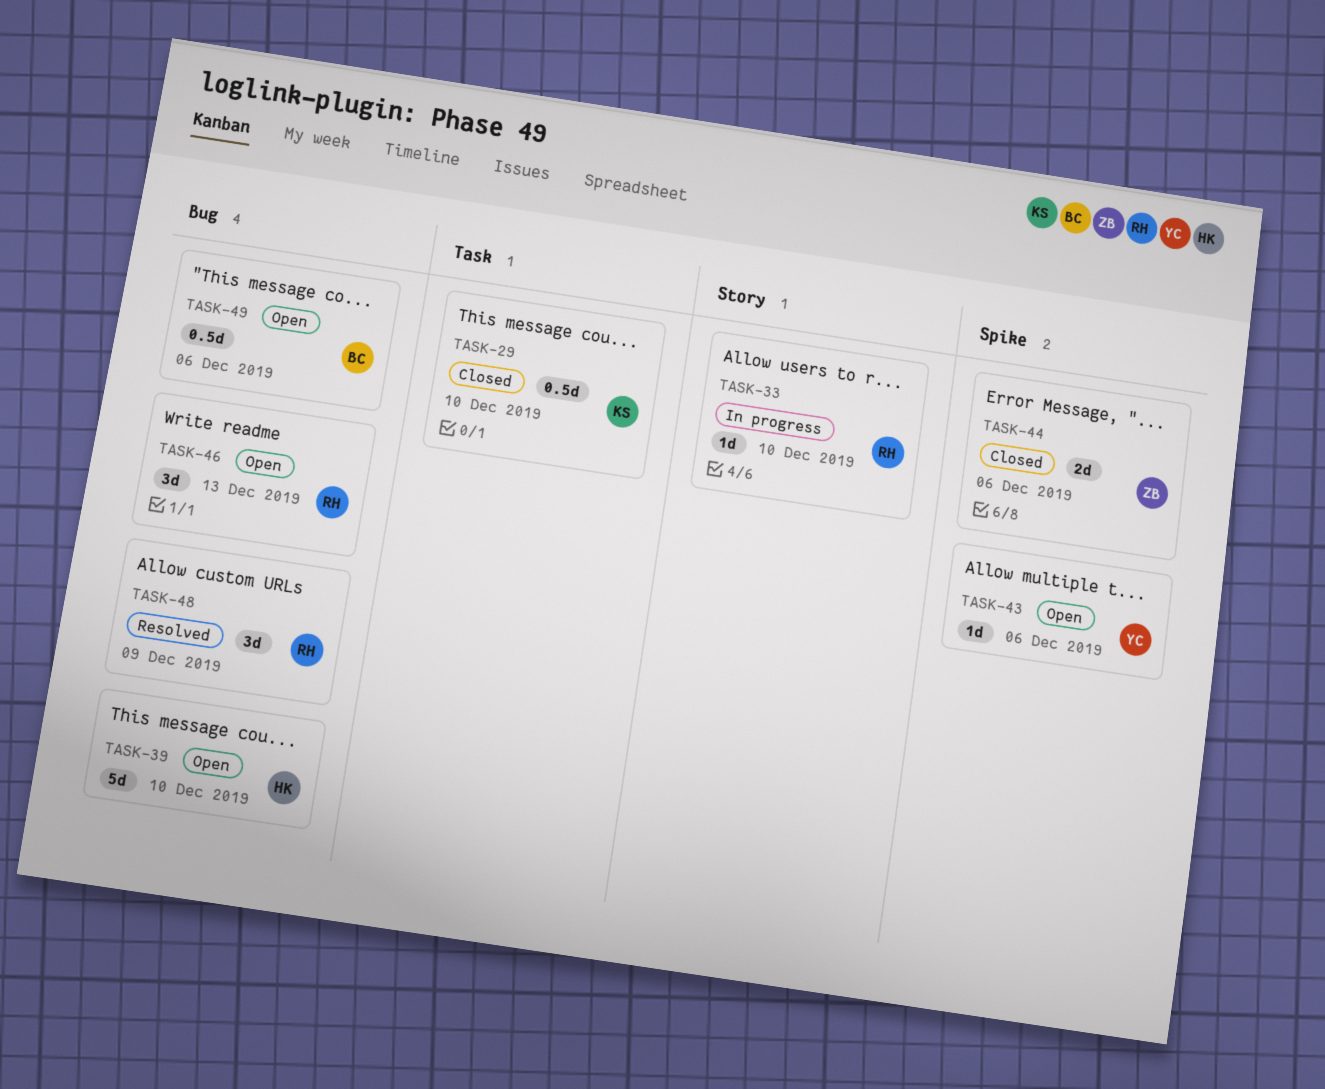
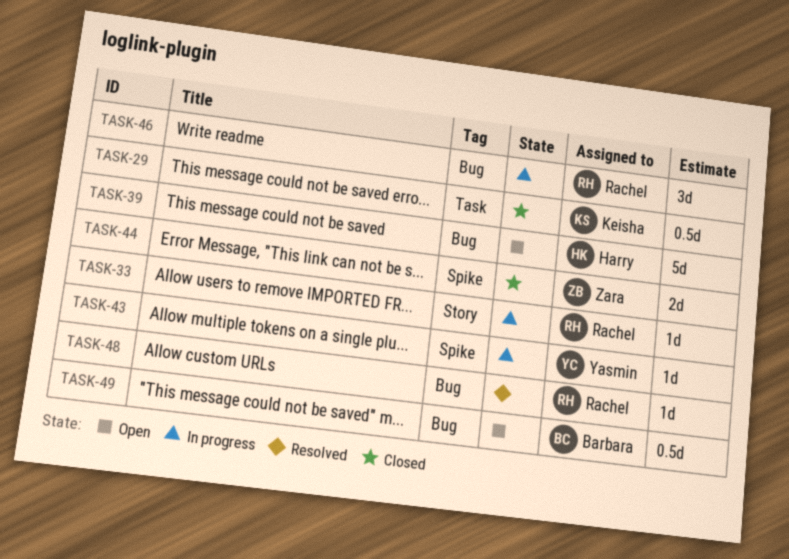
TASK-43, status: Open -> In progress
TASK-46, status: Open -> In progress
TASK-48, estimate: 3d -> 1d

